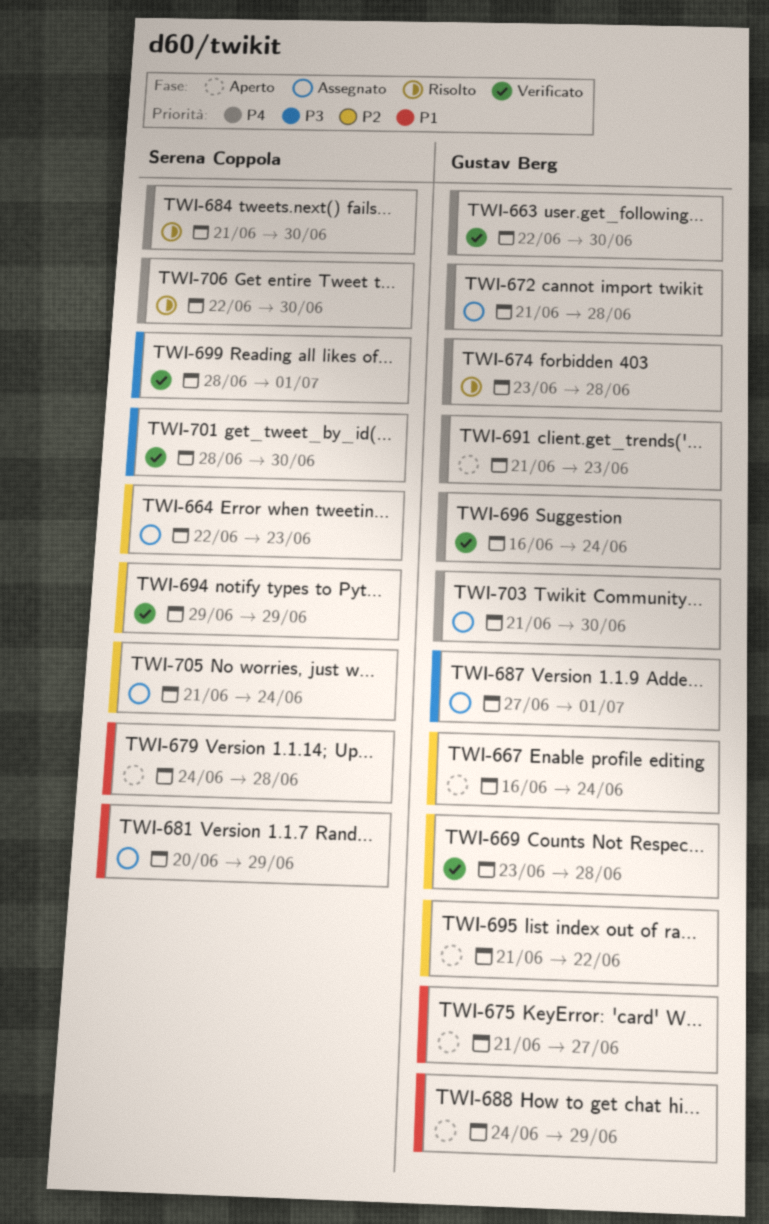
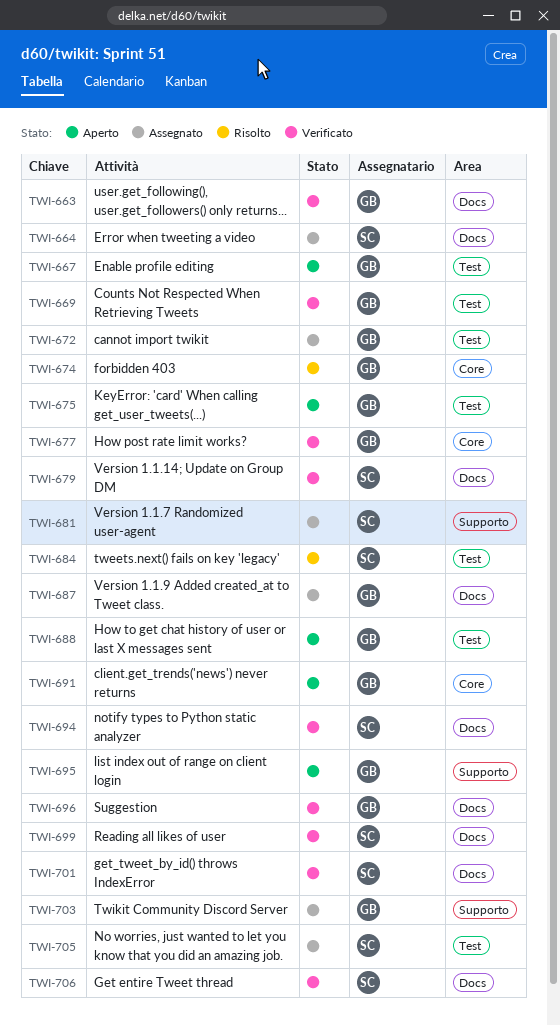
TWI-677: none -> present
TWI-679, status: Aperto -> Verificato
TWI-706, status: Risolto -> Verificato

